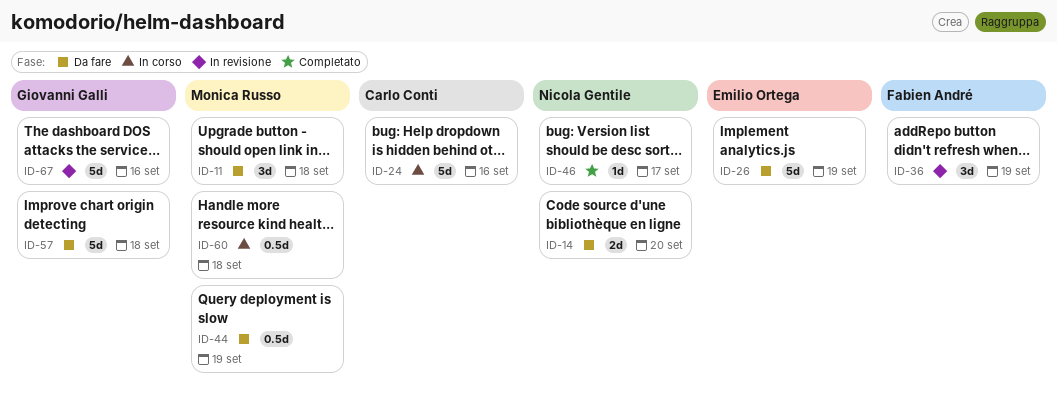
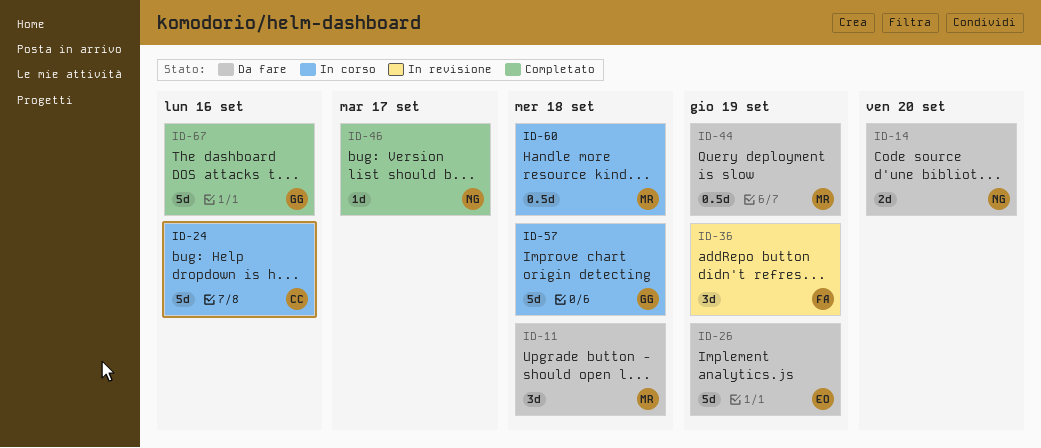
ID-57, status: Da fare -> In corso
ID-67, status: In revisione -> Completato

